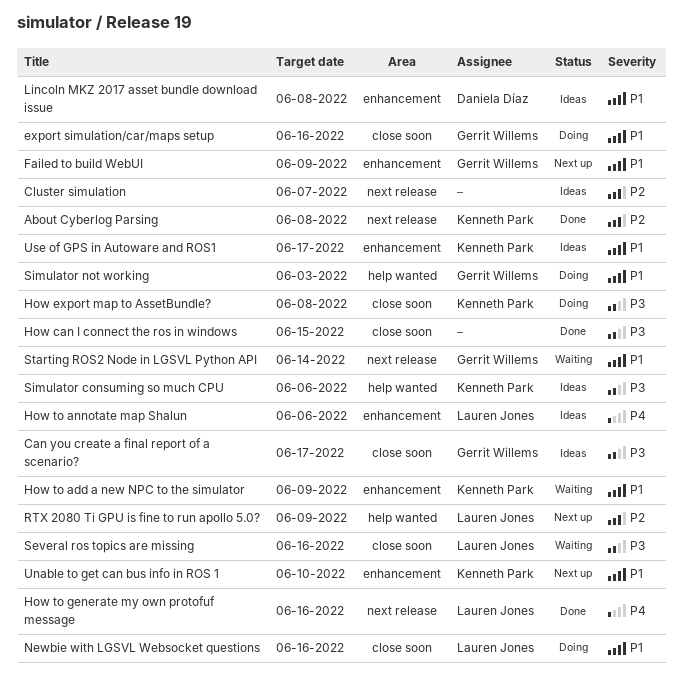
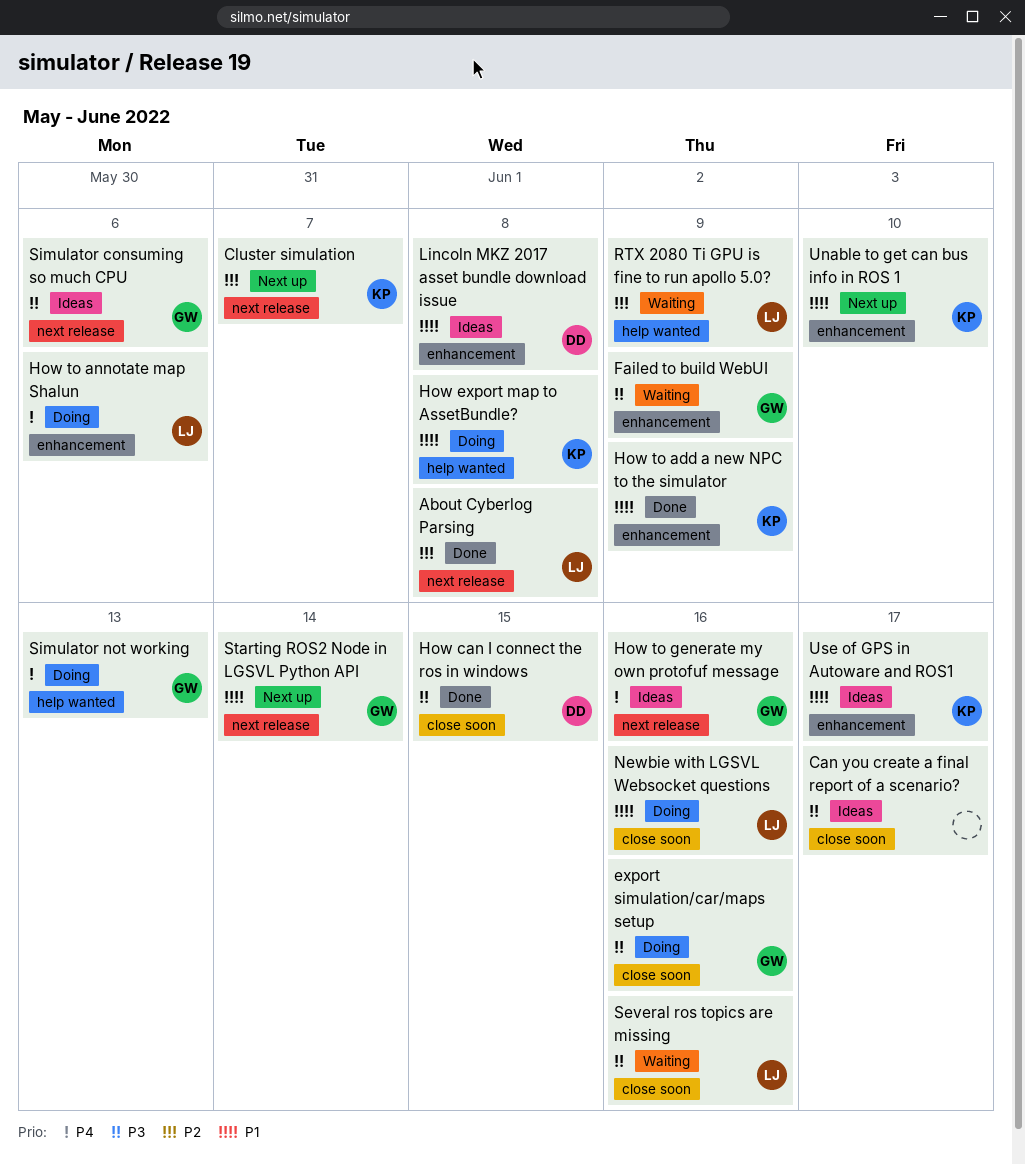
About Cyberlog Parsing, owner: Kenneth Park -> Lauren Jones
Can you create a final report of a scenario?, owner: Gerrit Willems -> none
Cluster simulation, status: Ideas -> Next up
Cluster simulation, owner: none -> Kenneth Park
export simulation/car/maps setup, priority: P1 -> P3
Failed to build WebUI, status: Next up -> Waiting
Failed to build WebUI, priority: P1 -> P3
How can I connect the ros in windows, owner: none -> Daniela Díaz
How export map to AssetBundle?, priority: P3 -> P1
How export map to AssetBundle?, label: close soon -> help wanted
How to add a new NPC to the simulator, status: Waiting -> Done
How to annotate map Shalun, status: Ideas -> Doing
How to generate my own protofuf message, status: Done -> Ideas
How to generate my own protofuf message, owner: Lauren Jones -> Gerrit Willems
RTX 2080 Ti GPU is fine to run apollo 5.0?, status: Next up -> Waiting
Simulator consuming so much CPU, owner: Kenneth Park -> Gerrit Willems
Simulator consuming so much CPU, label: help wanted -> next release
Simulator not working, priority: P1 -> P4
Simulator not working, due: Jun 3 -> Jun 13
Starting ROS2 Node in LGSVL Python API, status: Waiting -> Next up

